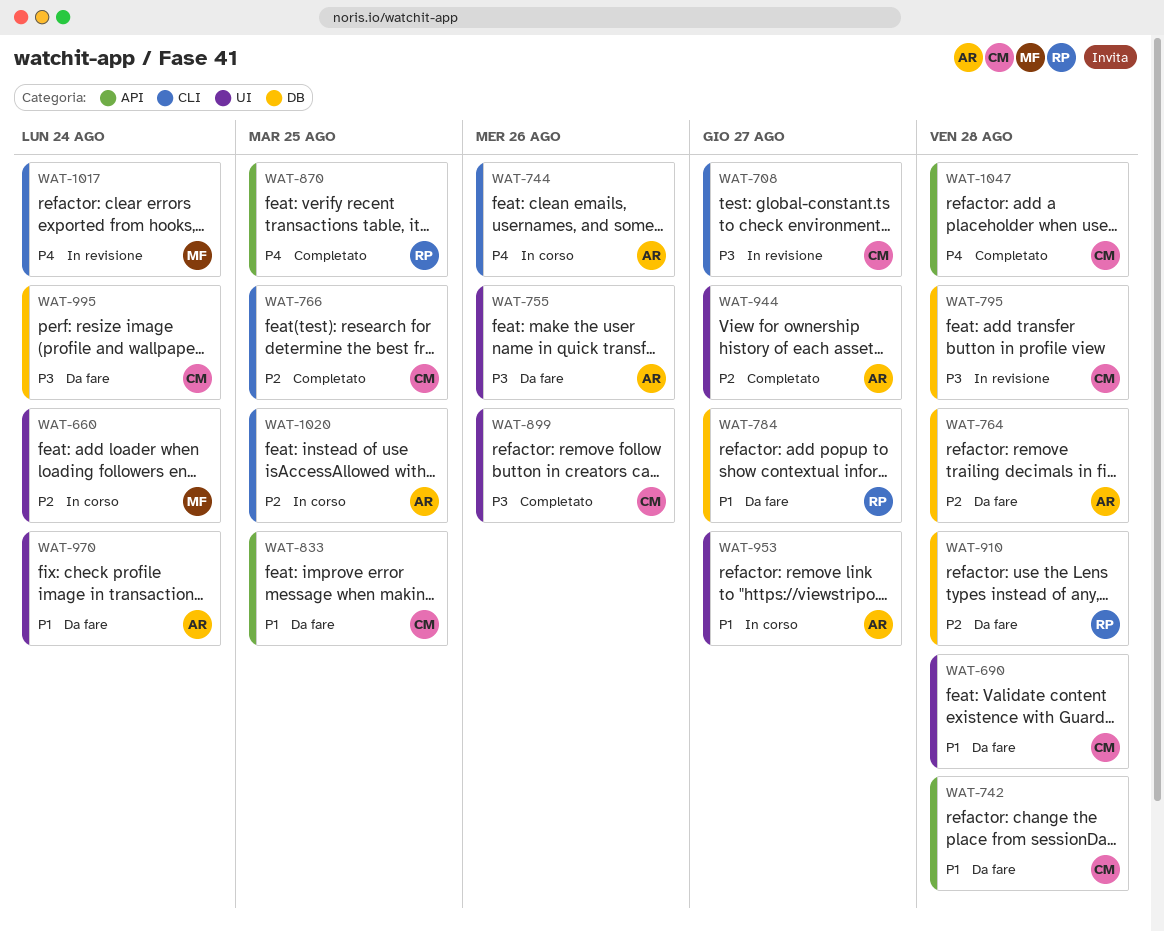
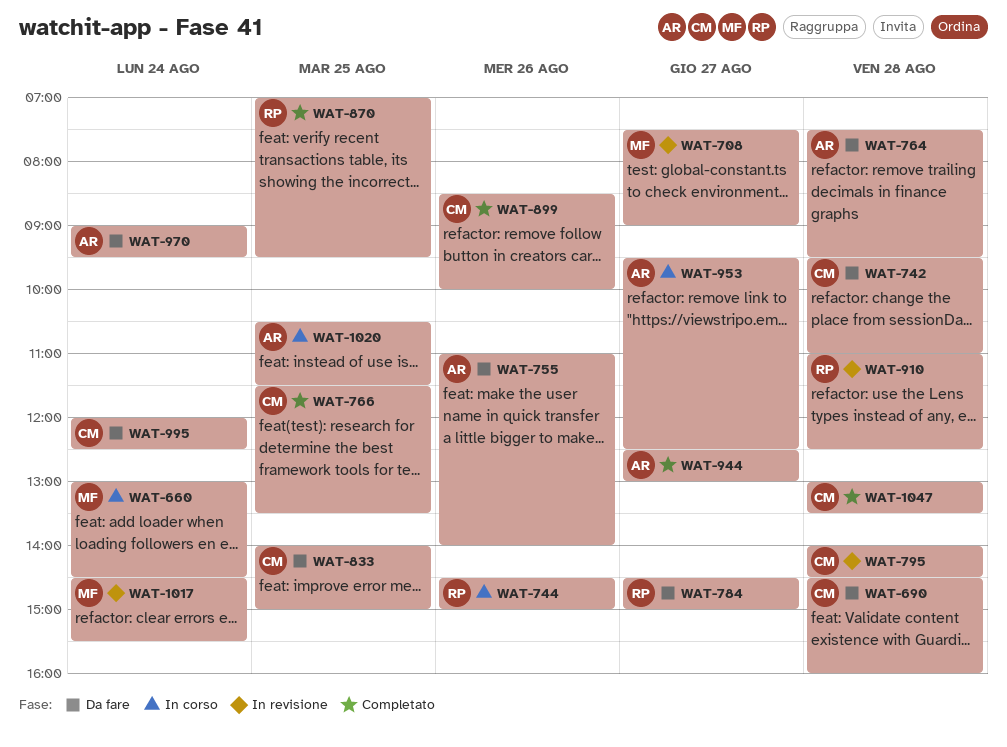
WAT-708, owner: CM -> MF
WAT-744, owner: AR -> RP
WAT-910, status: Da fare -> In revisione

